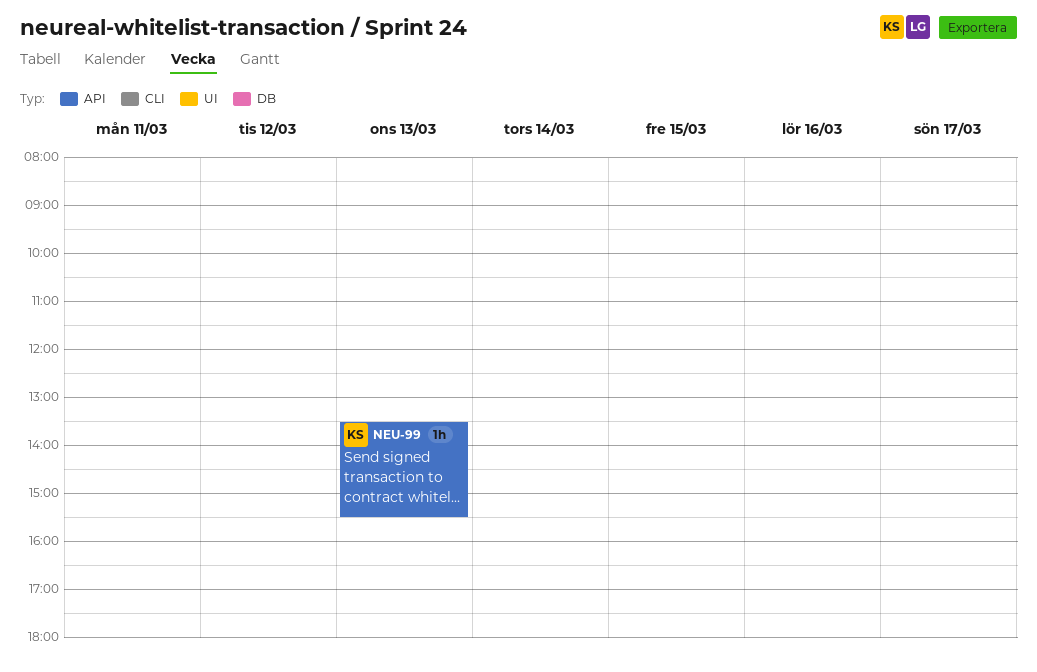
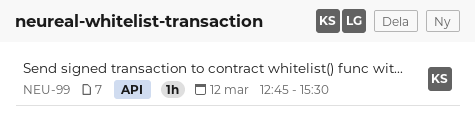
NEU-99, day: Mar 13 -> Mar 12
NEU-99, begins: 13:30 -> 12:45

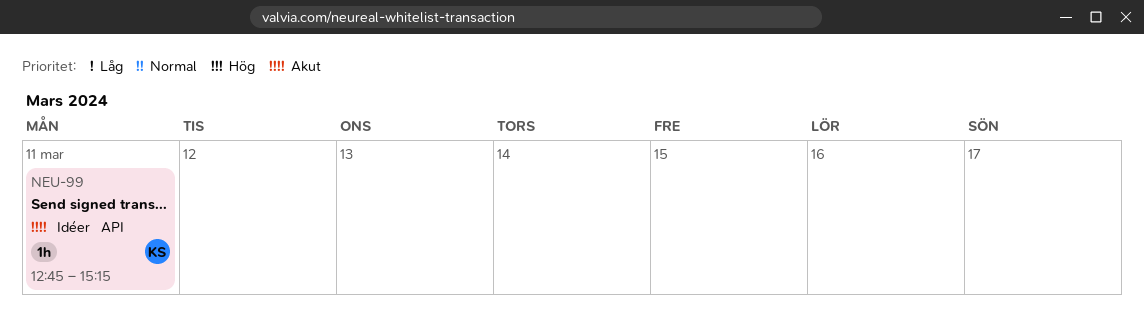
NEU-99, day: Mar 12 -> Mar 11
NEU-99, ends: 15:30 -> 15:15

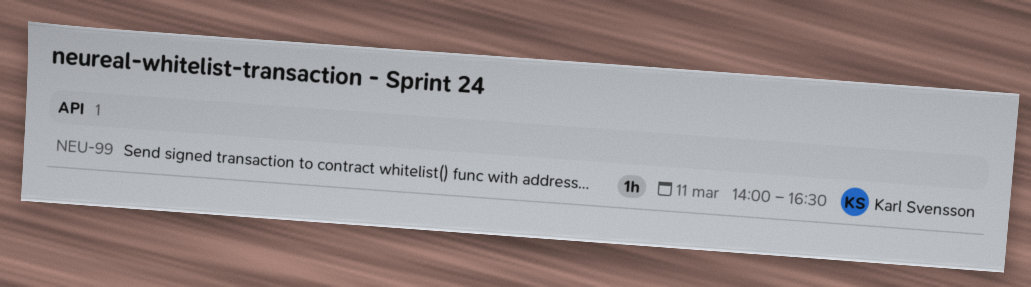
NEU-99, begins: 12:45 -> 14:00
NEU-99, ends: 15:15 -> 16:30

